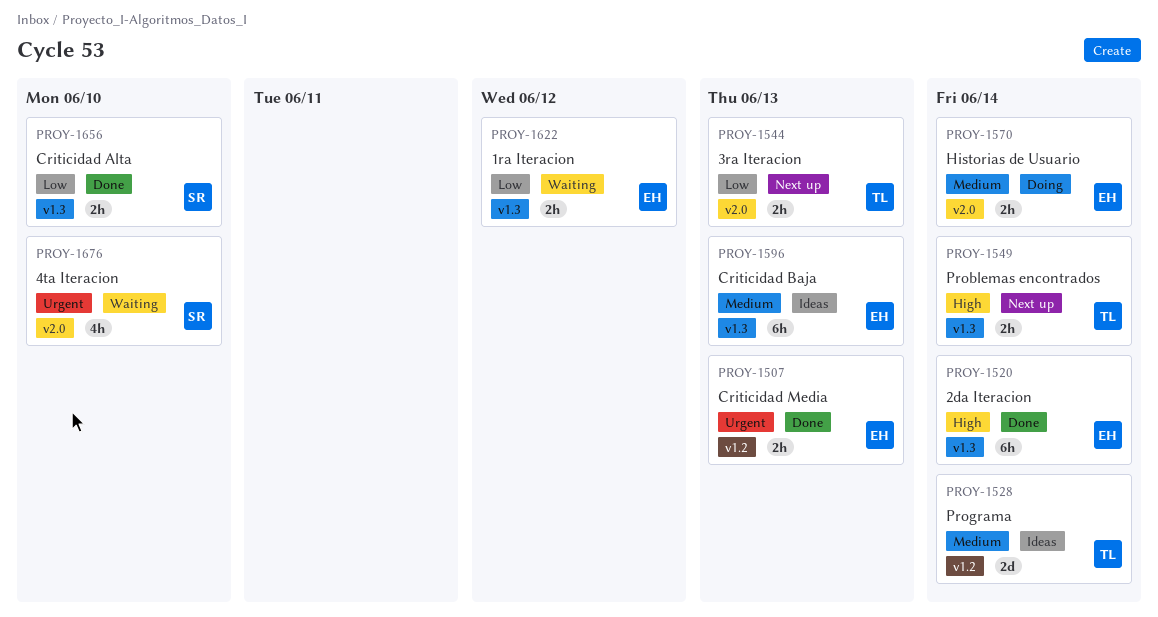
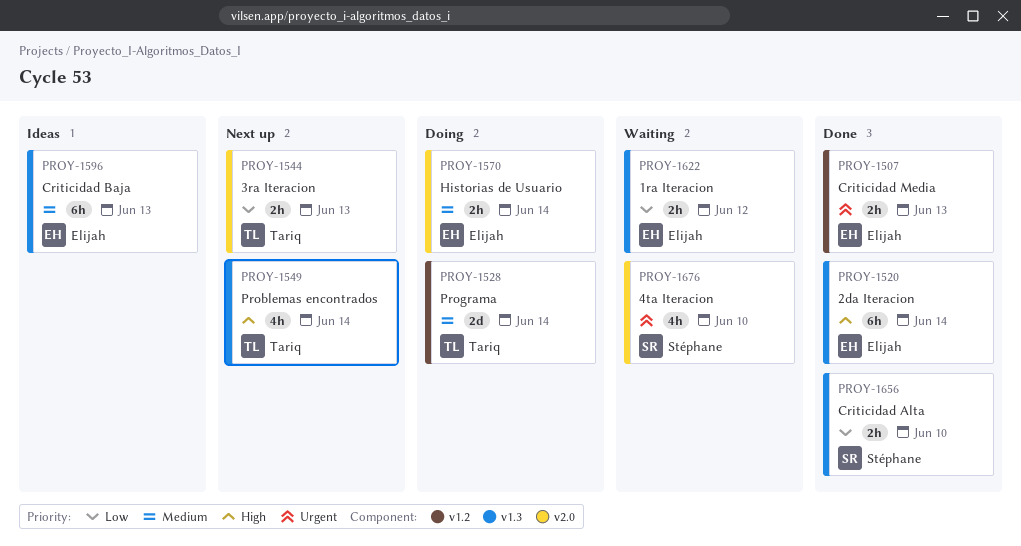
PROY-1528, status: Ideas -> Doing
PROY-1549, estimate: 2h -> 4h

